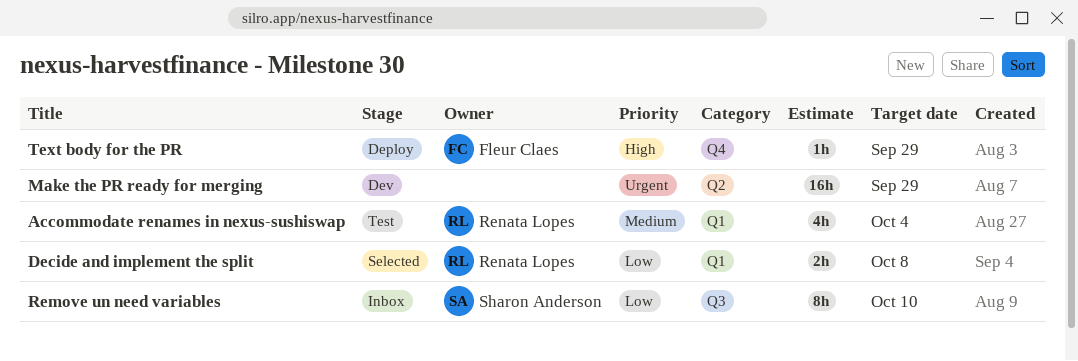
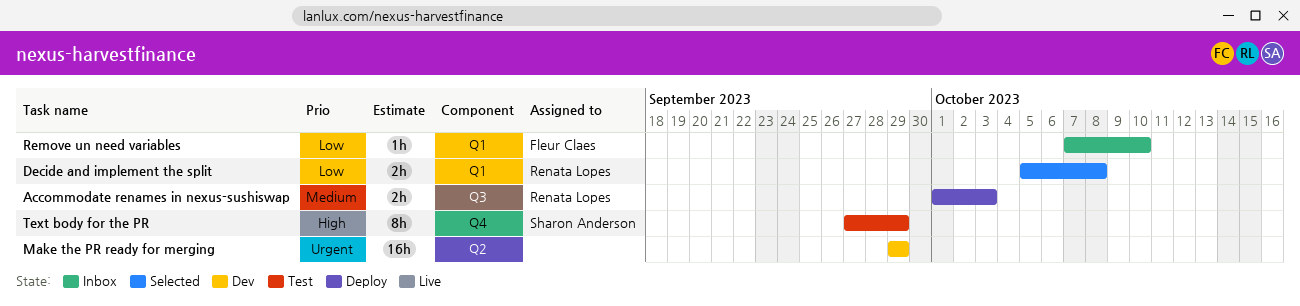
Accommodate renames in nexus-sushiswap, status: Test -> Deploy
Accommodate renames in nexus-sushiswap, label: Q1 -> Q3
Accommodate renames in nexus-sushiswap, estimate: 4h -> 2h
Accommodate renames in nexus-sushiswap, due: Oct 4 -> Oct 3
Remove un need variables, owner: Sharon Anderson -> Fleur Claes
Remove un need variables, label: Q3 -> Q1
Remove un need variables, estimate: 8h -> 1h
Text body for the PR, status: Deploy -> Test
Text body for the PR, owner: Fleur Claes -> Sharon Anderson
Text body for the PR, estimate: 1h -> 8h

